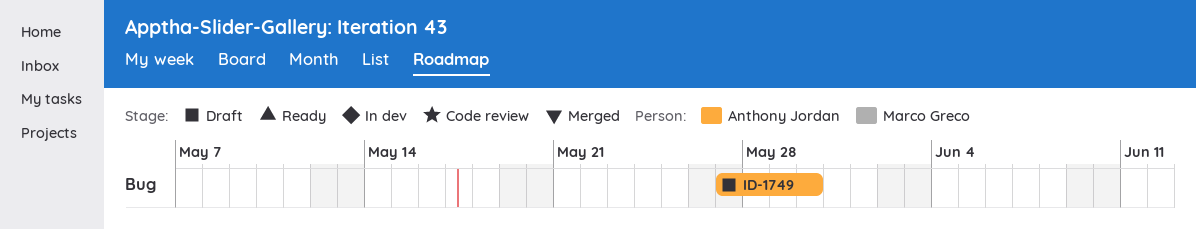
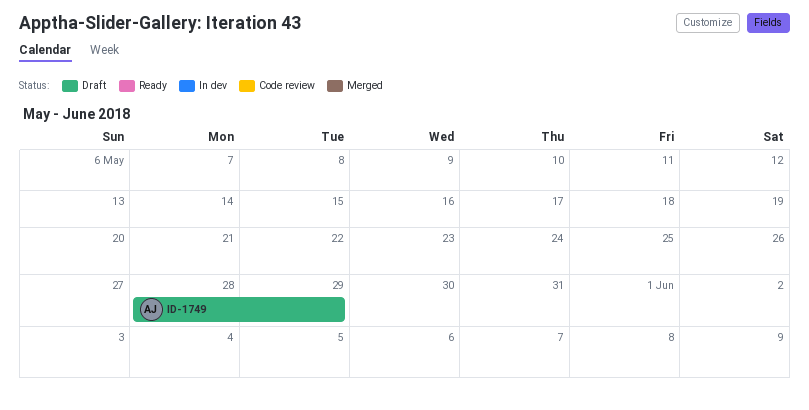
ID-1749, start: May 27 -> May 28
ID-1749, due: May 30 -> May 29

